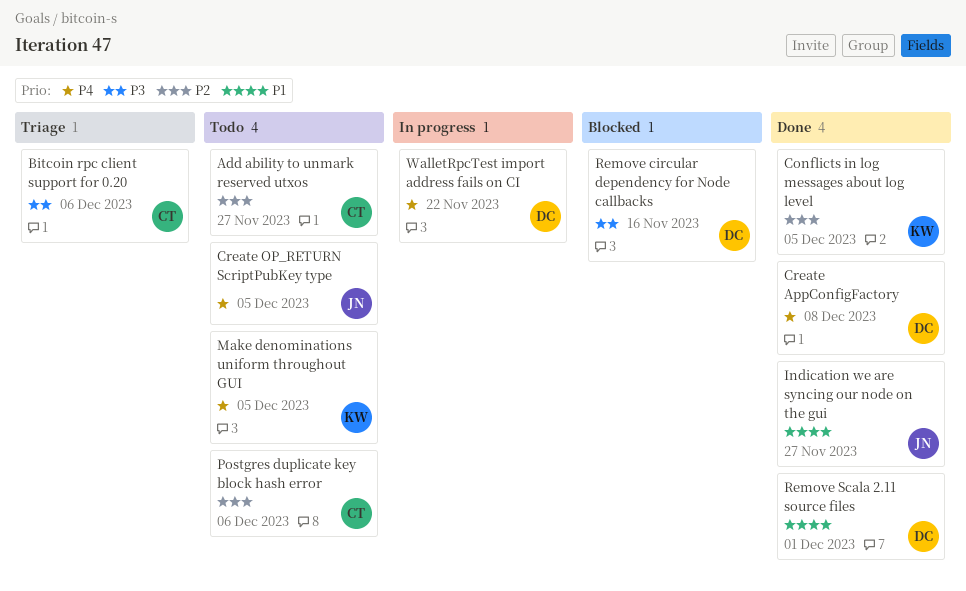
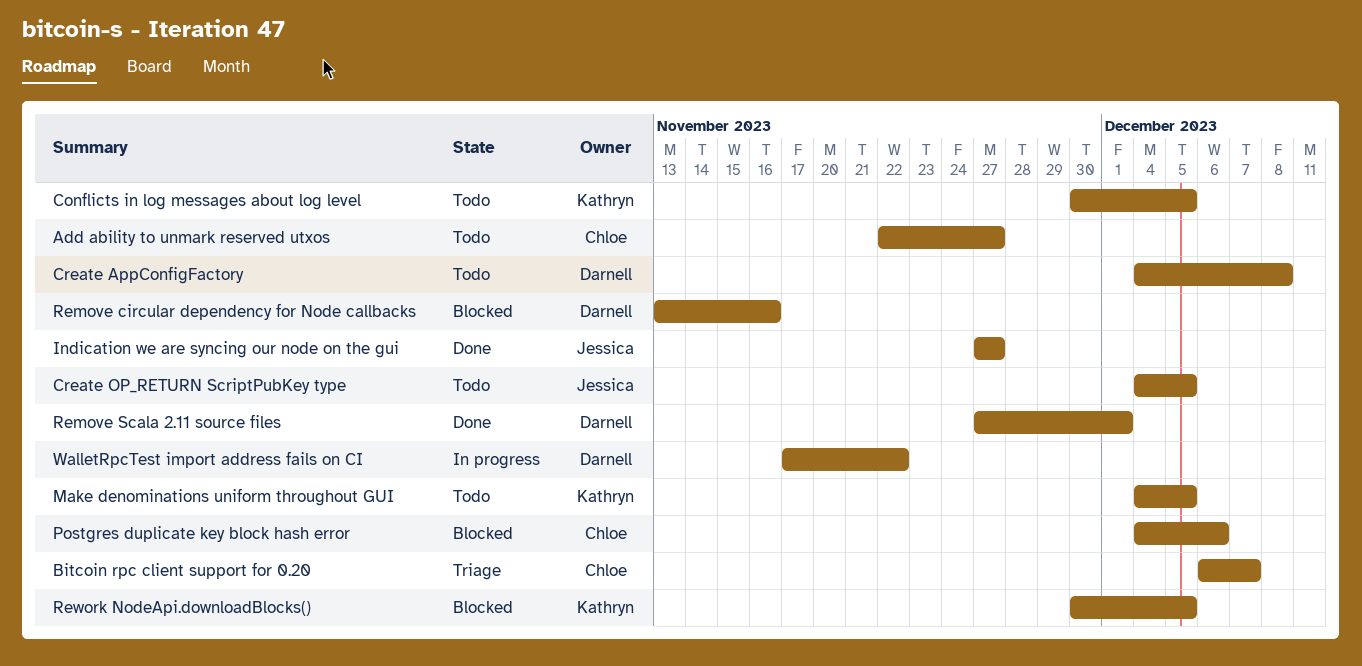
Bitcoin rpc client support for 0.20, due: Dec 6 -> Dec 7
Conflicts in log messages about log level, status: Done -> Todo
Create AppConfigFactory, status: Done -> Todo
Postgres duplicate key block hash error, status: Todo -> Blocked
Rework NodeApi.downloadBlocks(): none -> present

